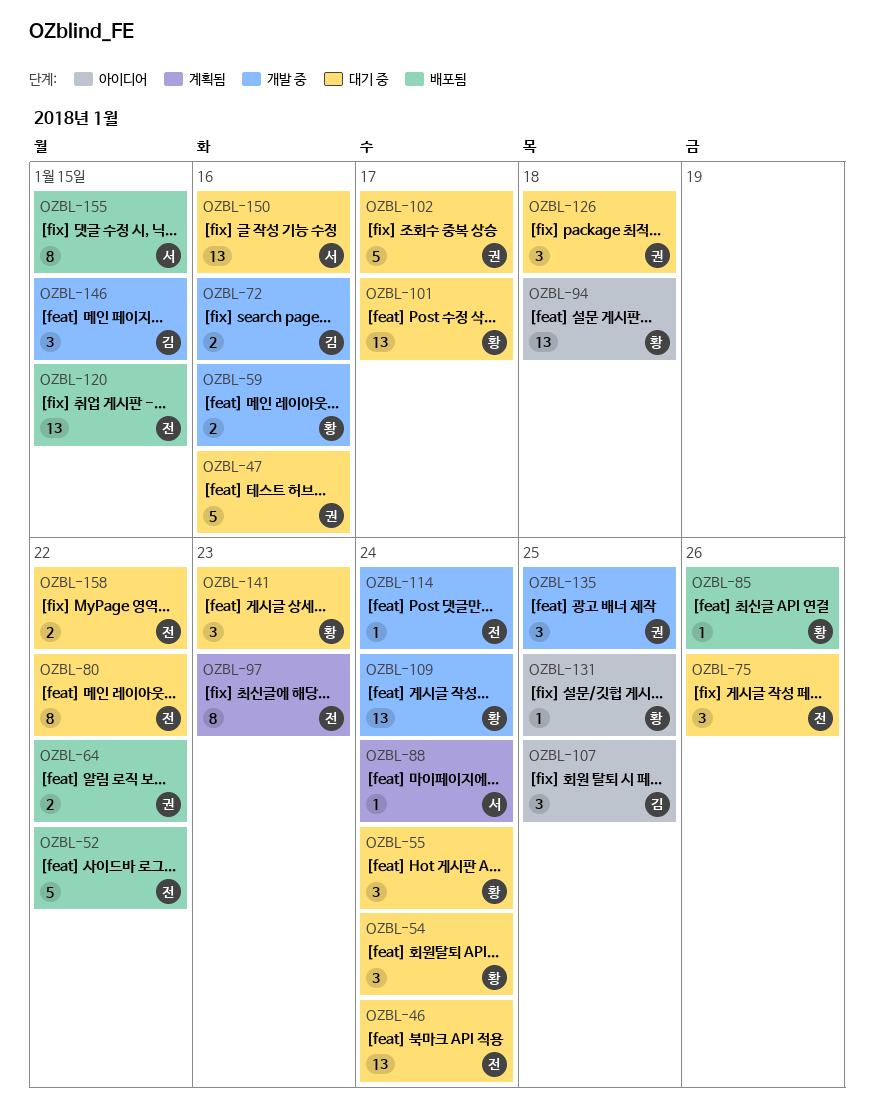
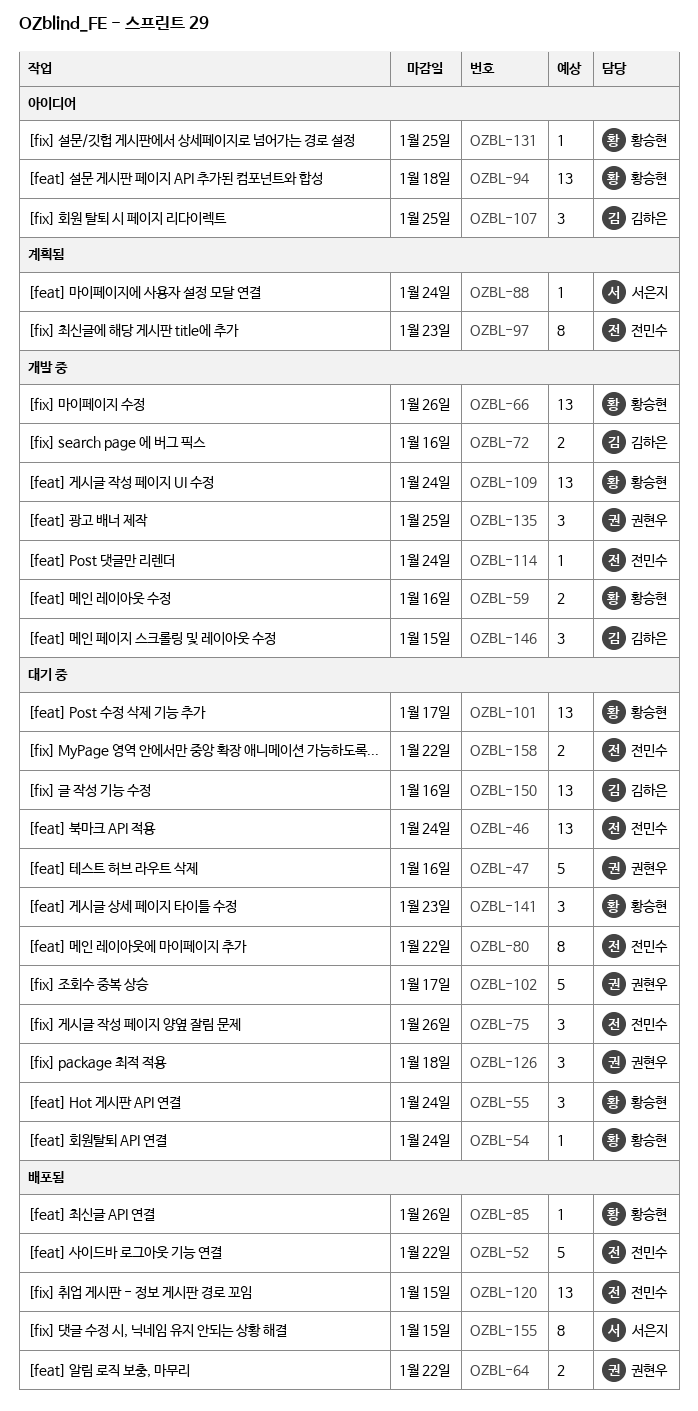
OZBL-54, estimate: 3 -> 1
OZBL-66: none -> present
OZBL-150, owner: 서은지 -> 김하은

